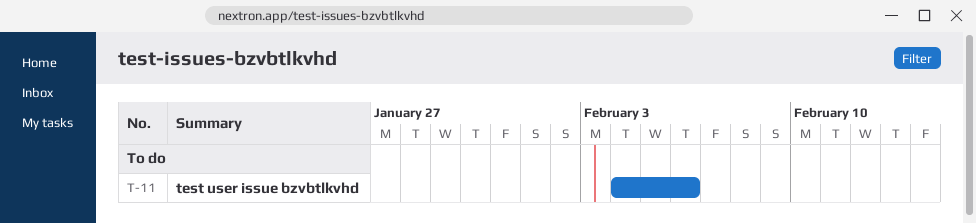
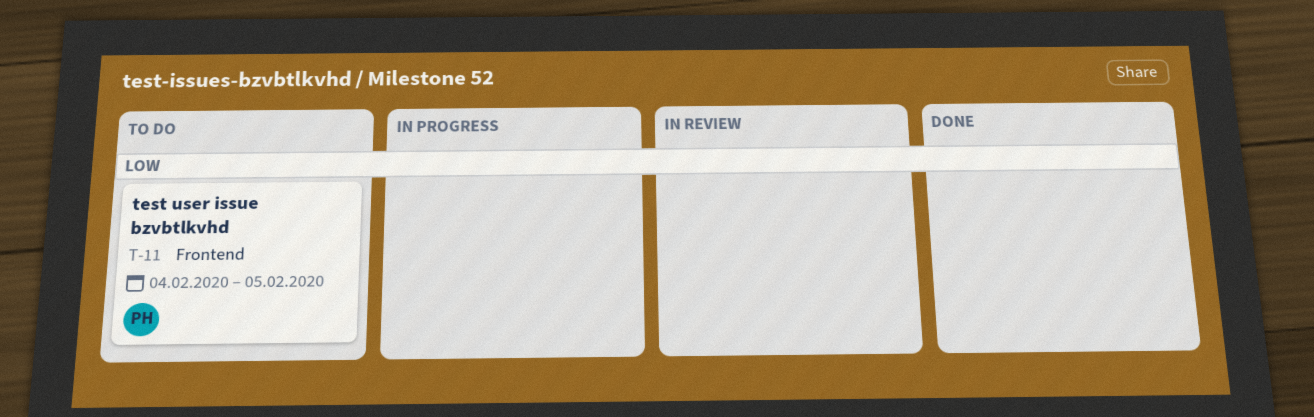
T-11, due: Feb 6 -> Feb 5

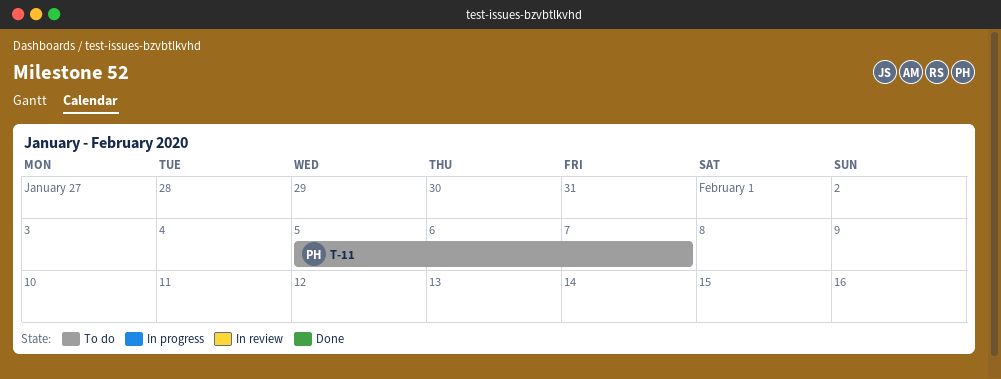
T-11, start: Feb 4 -> Feb 5
T-11, due: Feb 5 -> Feb 7

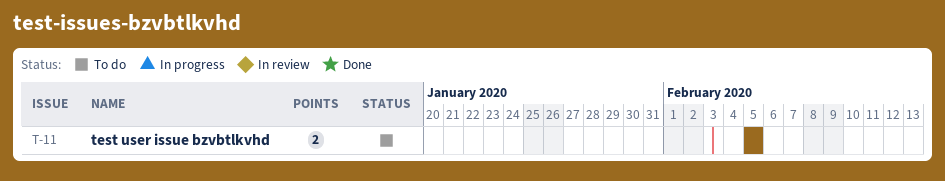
T-11, due: Feb 7 -> Feb 5

